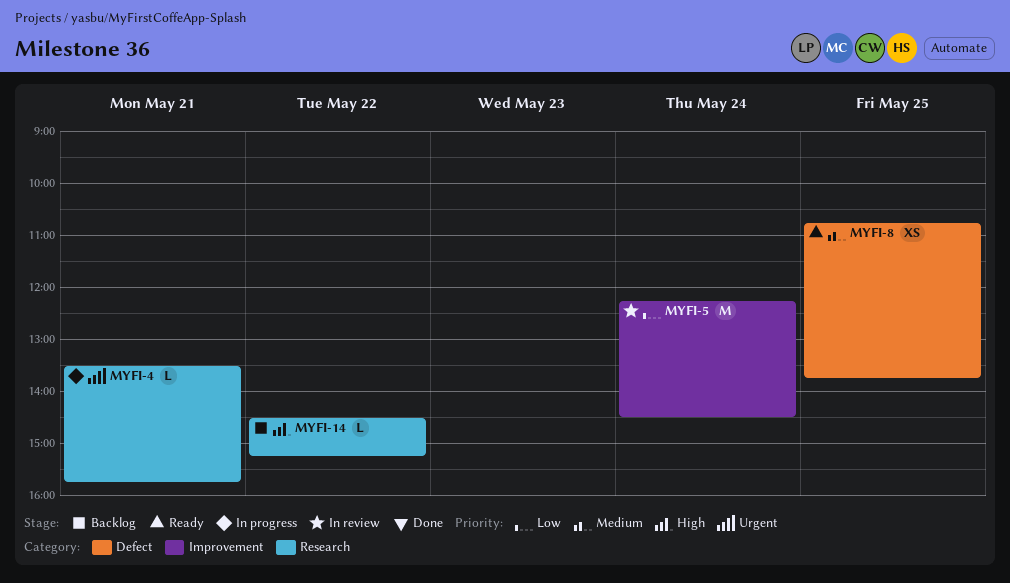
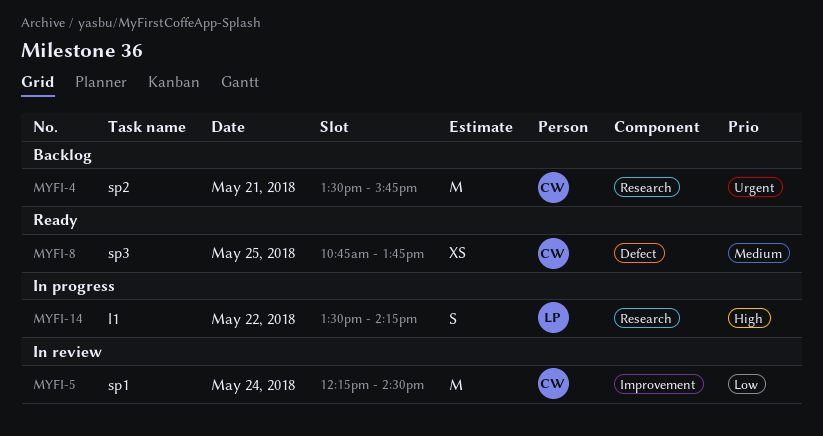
MYFI-4, status: In progress -> Backlog
MYFI-4, estimate: L -> M
MYFI-14, status: Backlog -> In progress
MYFI-14, estimate: L -> S
MYFI-14, begins: 14:30 -> 13:30
MYFI-14, ends: 15:15 -> 14:15

